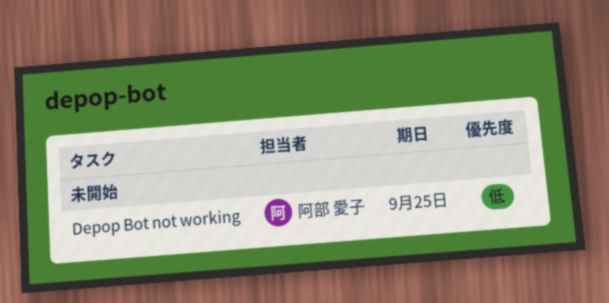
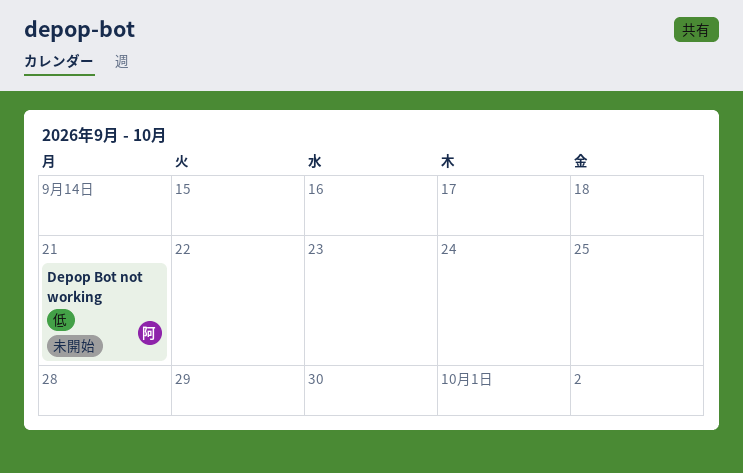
Depop Bot not working, due: Sep 25 -> Sep 21

